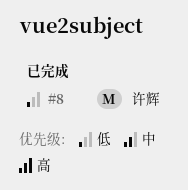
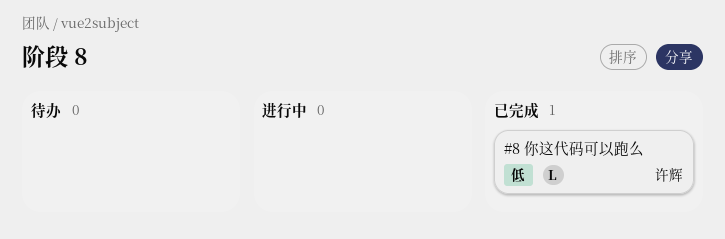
#8, estimate: M -> L

